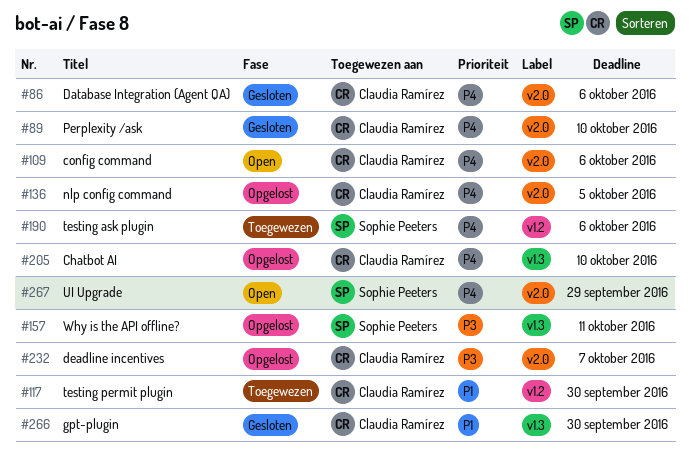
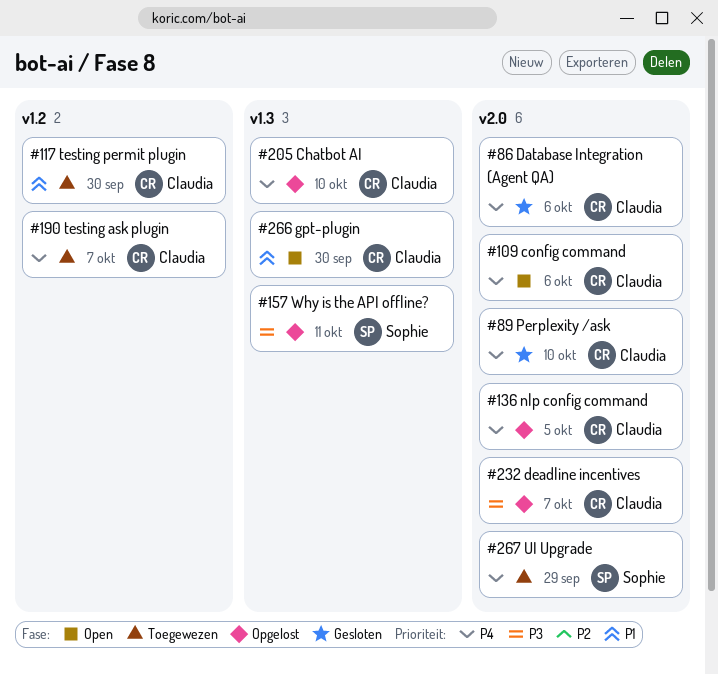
#190, owner: Sophie Peeters -> Claudia Ramírez
#190, due: Oct 6 -> Oct 7
#266, status: Gesloten -> Open
#267, status: Open -> Toegewezen

